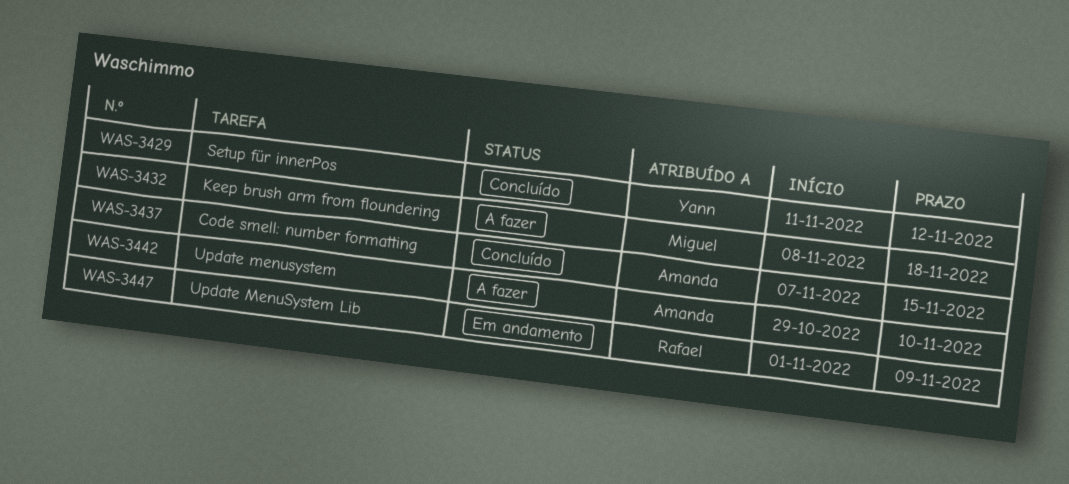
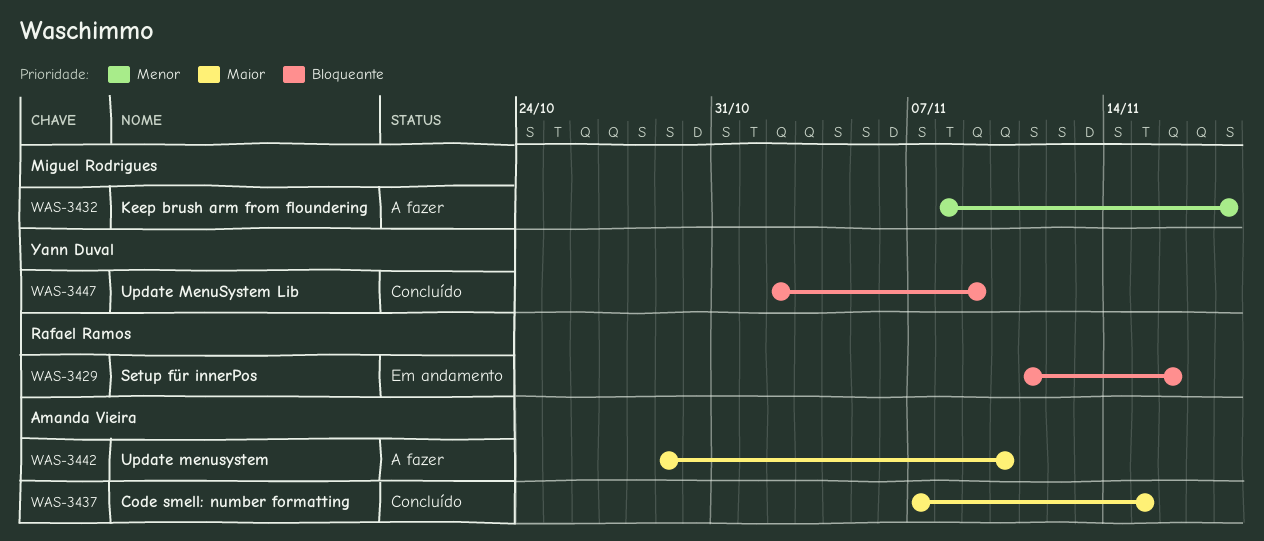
WAS-3429, status: Concluído -> Em andamento
WAS-3429, owner: Yann Duval -> Rafael Ramos
WAS-3429, due: Nov 12 -> Nov 16
WAS-3447, status: Em andamento -> Concluído
WAS-3447, owner: Rafael Ramos -> Yann Duval
WAS-3447, start: Nov 1 -> Nov 2

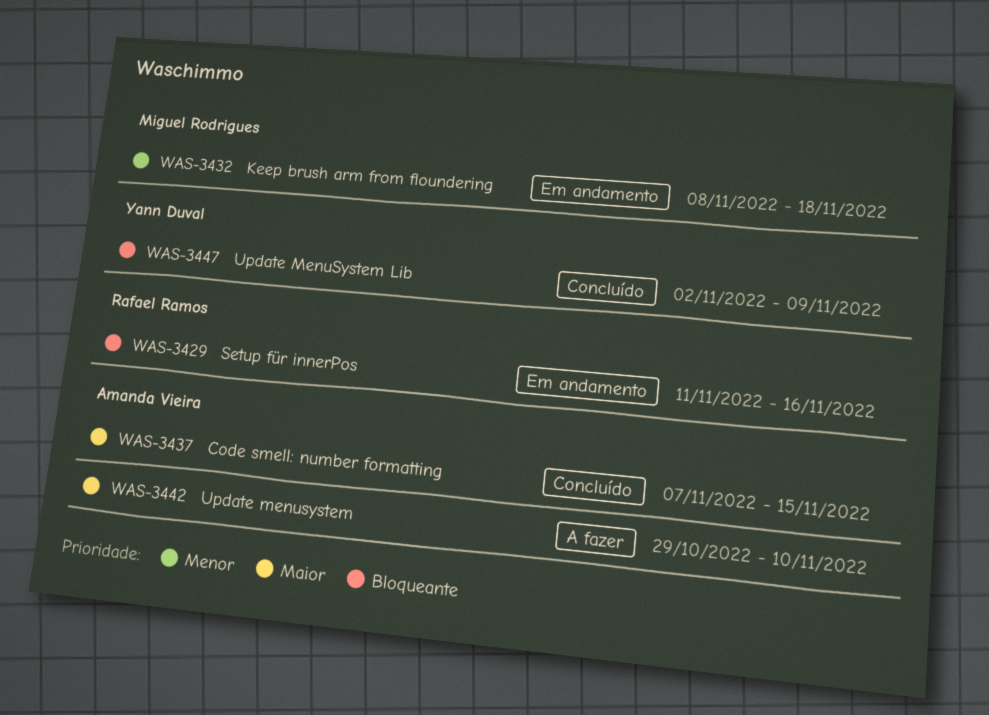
WAS-3432, status: A fazer -> Em andamento

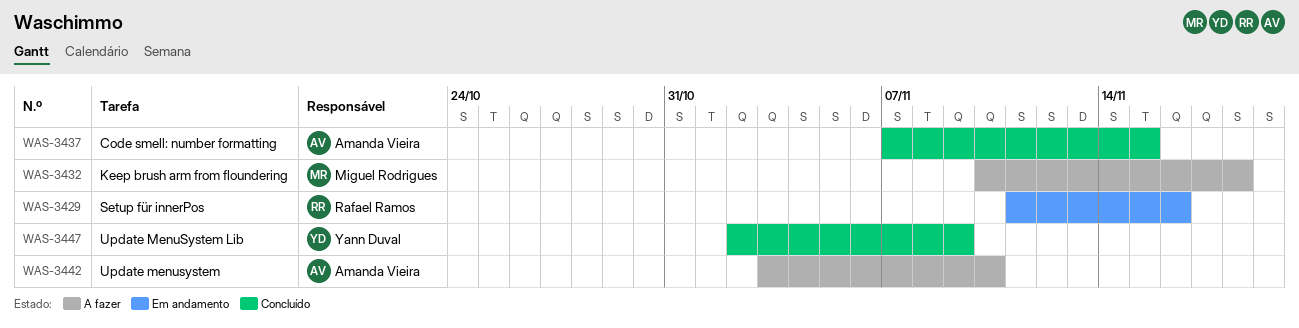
WAS-3432, status: Em andamento -> A fazer
WAS-3432, start: Nov 8 -> Nov 10
WAS-3442, start: Oct 29 -> Nov 3

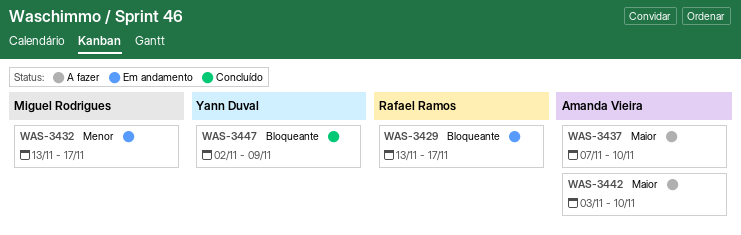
WAS-3429, start: Nov 11 -> Nov 13
WAS-3429, due: Nov 16 -> Nov 17
WAS-3432, status: A fazer -> Em andamento
WAS-3432, start: Nov 10 -> Nov 13
WAS-3432, due: Nov 18 -> Nov 17
WAS-3437, status: Concluído -> A fazer
WAS-3437, due: Nov 15 -> Nov 10

